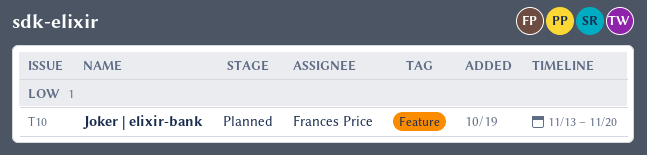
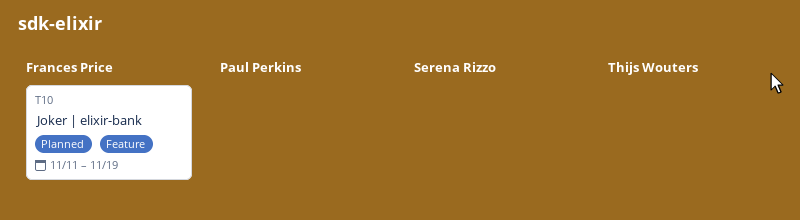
T10, start: Nov 13 -> Nov 11
T10, due: Nov 20 -> Nov 19

